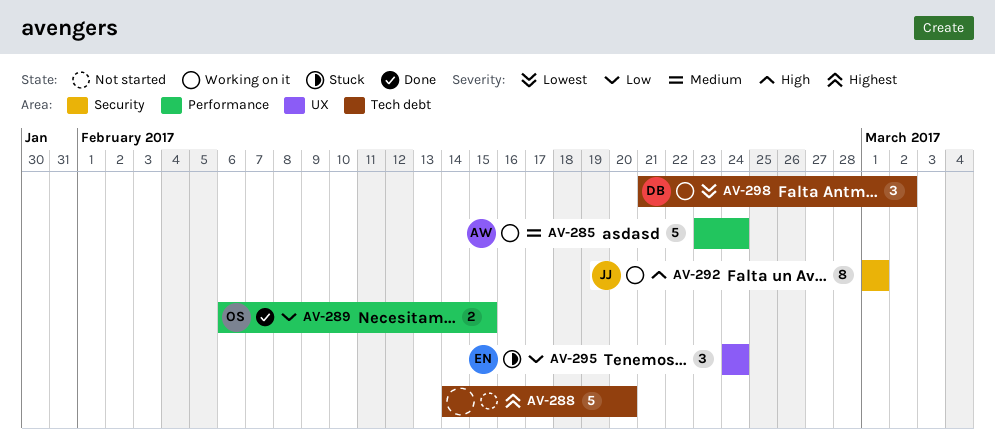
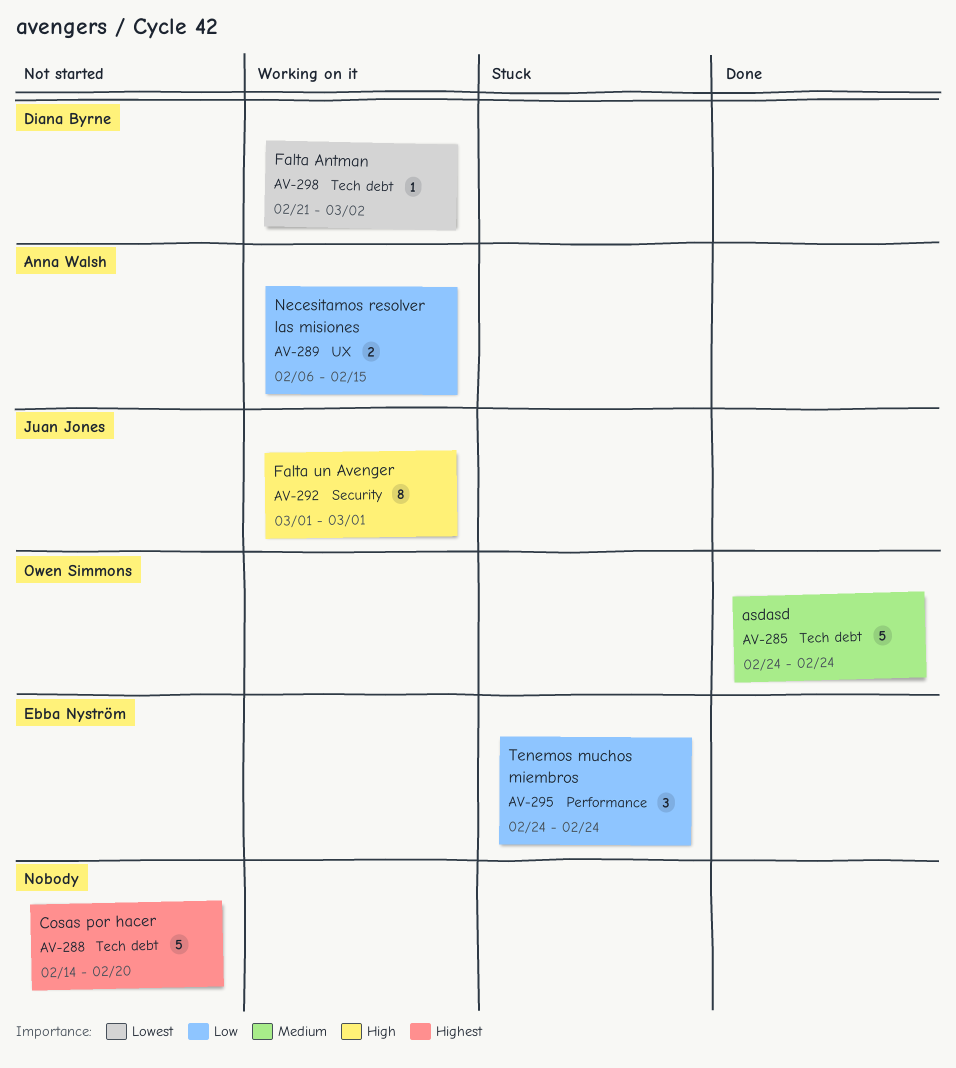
AV-285, status: Working on it -> Done
AV-285, owner: Anna Walsh -> Owen Simmons
AV-285, label: Performance -> Tech debt
AV-285, start: Feb 23 -> Feb 24
AV-289, status: Done -> Working on it
AV-289, owner: Owen Simmons -> Anna Walsh
AV-289, label: Performance -> UX
AV-295, label: UX -> Performance
AV-298, estimate: 3 -> 1

